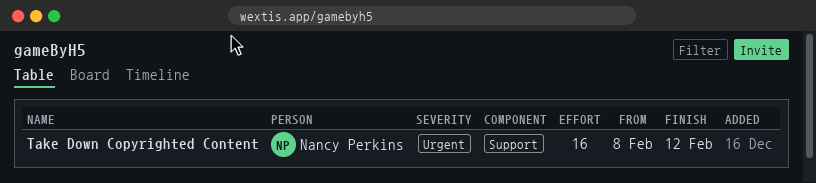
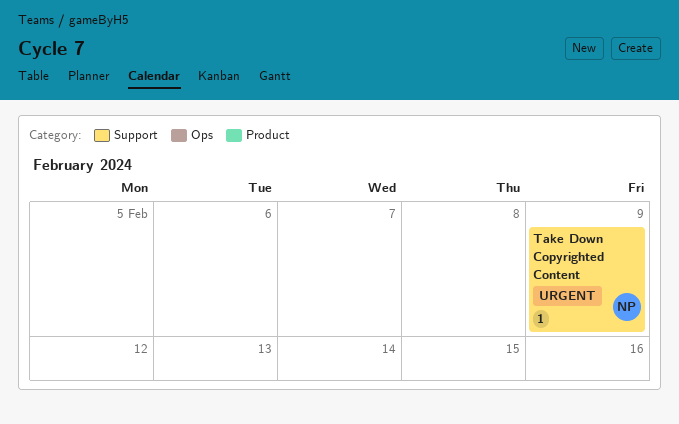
Take Down Copyrighted Content, estimate: 16 -> 1
Take Down Copyrighted Content, due: Feb 12 -> Feb 9

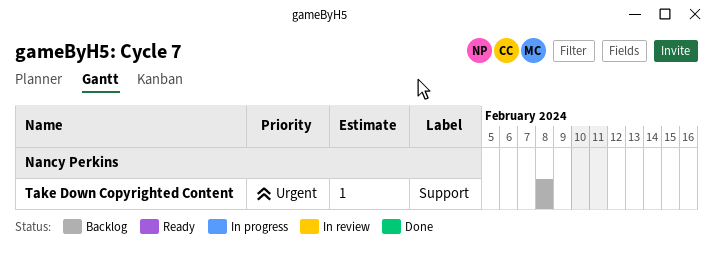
Take Down Copyrighted Content, due: Feb 9 -> Feb 8

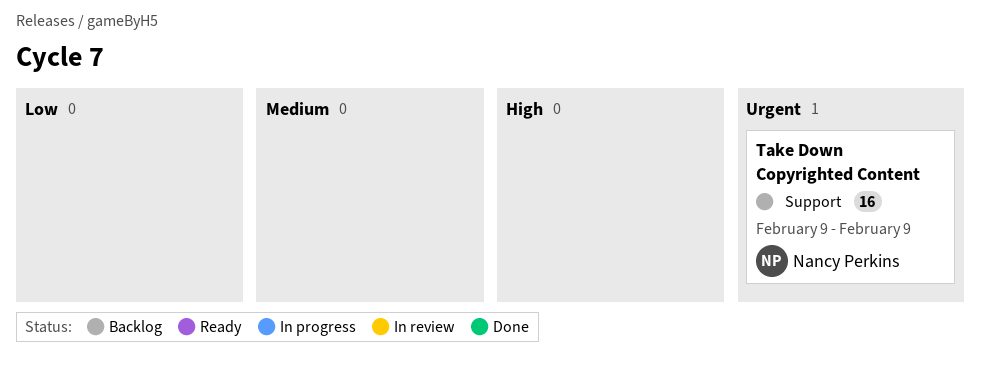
Take Down Copyrighted Content, estimate: 1 -> 16
Take Down Copyrighted Content, start: Feb 8 -> Feb 9
Take Down Copyrighted Content, due: Feb 8 -> Feb 9

